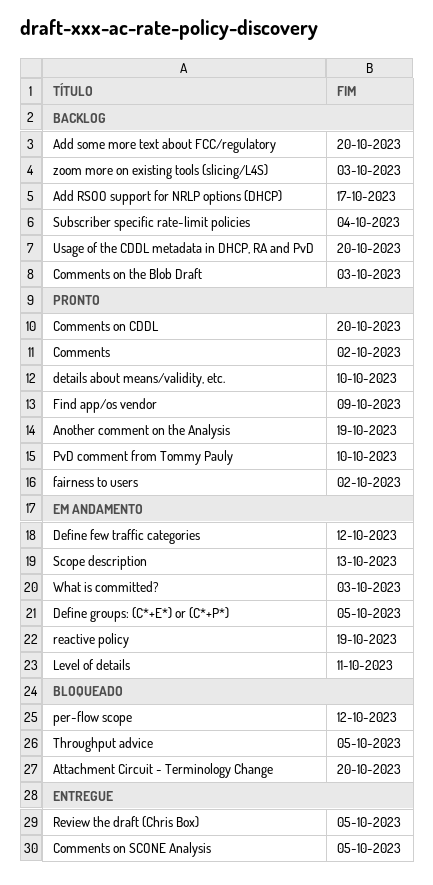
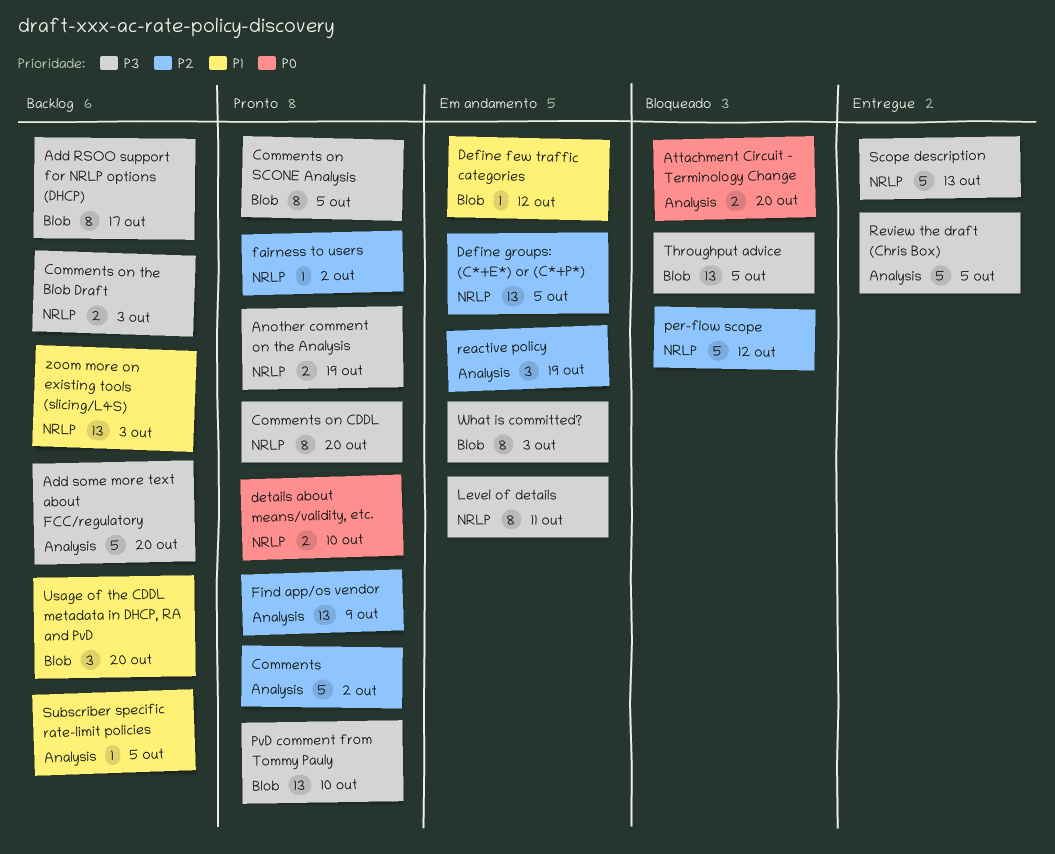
Comments on SCONE Analysis, status: Entregue -> Pronto
Scope description, status: Em andamento -> Entregue
Subscriber specific rate-limit policies, due: Oct 4 -> Oct 5

